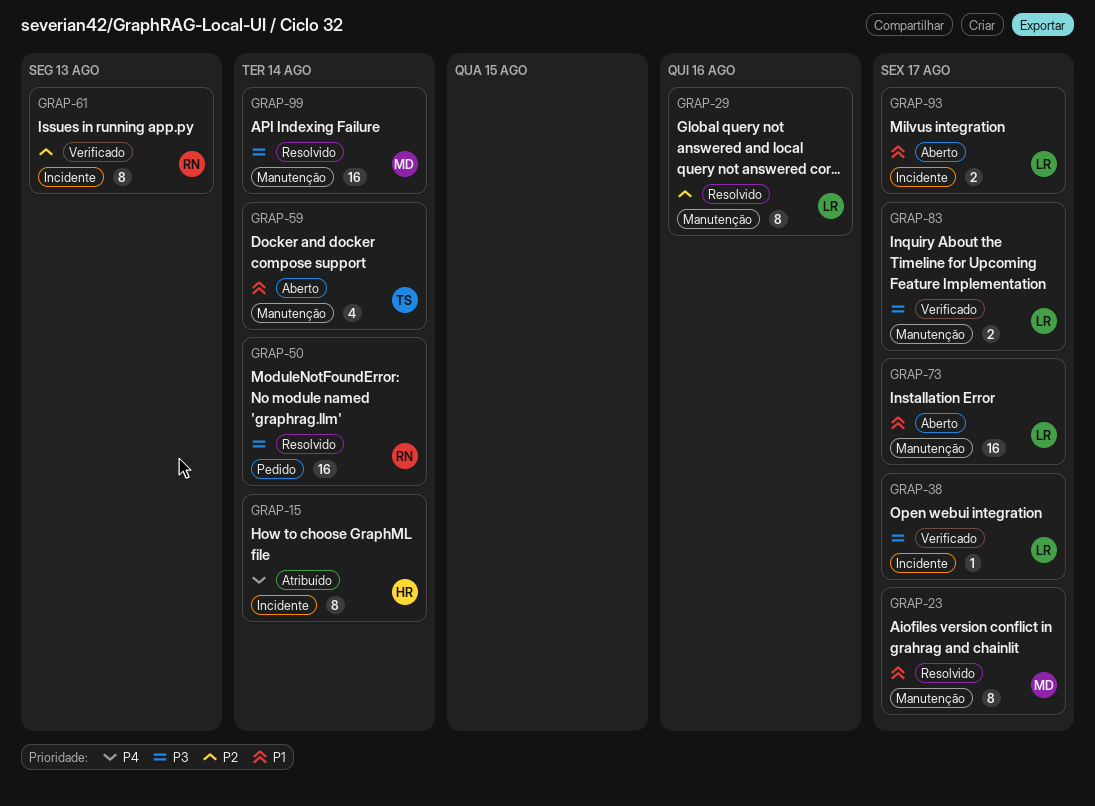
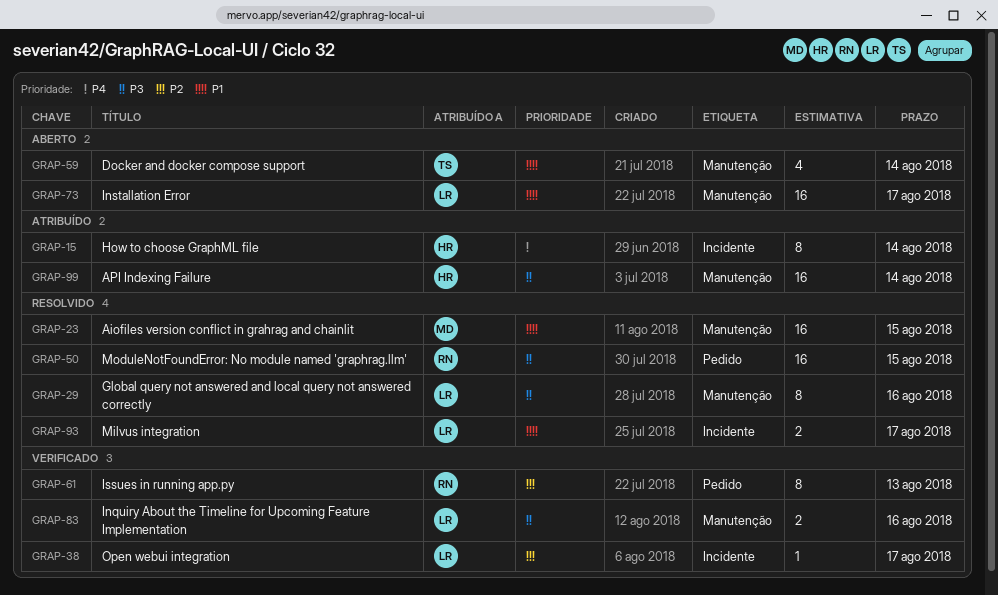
GRAP-23, estimate: 8 -> 16
GRAP-23, due: Aug 17 -> Aug 15
GRAP-29, priority: P2 -> P3
GRAP-38, priority: P3 -> P2
GRAP-50, due: Aug 14 -> Aug 15
GRAP-61, label: Incidente -> Pedido
GRAP-83, due: Aug 17 -> Aug 16
GRAP-93, status: Aberto -> Resolvido
GRAP-99, status: Resolvido -> Atribuído
GRAP-99, owner: MD -> HR

